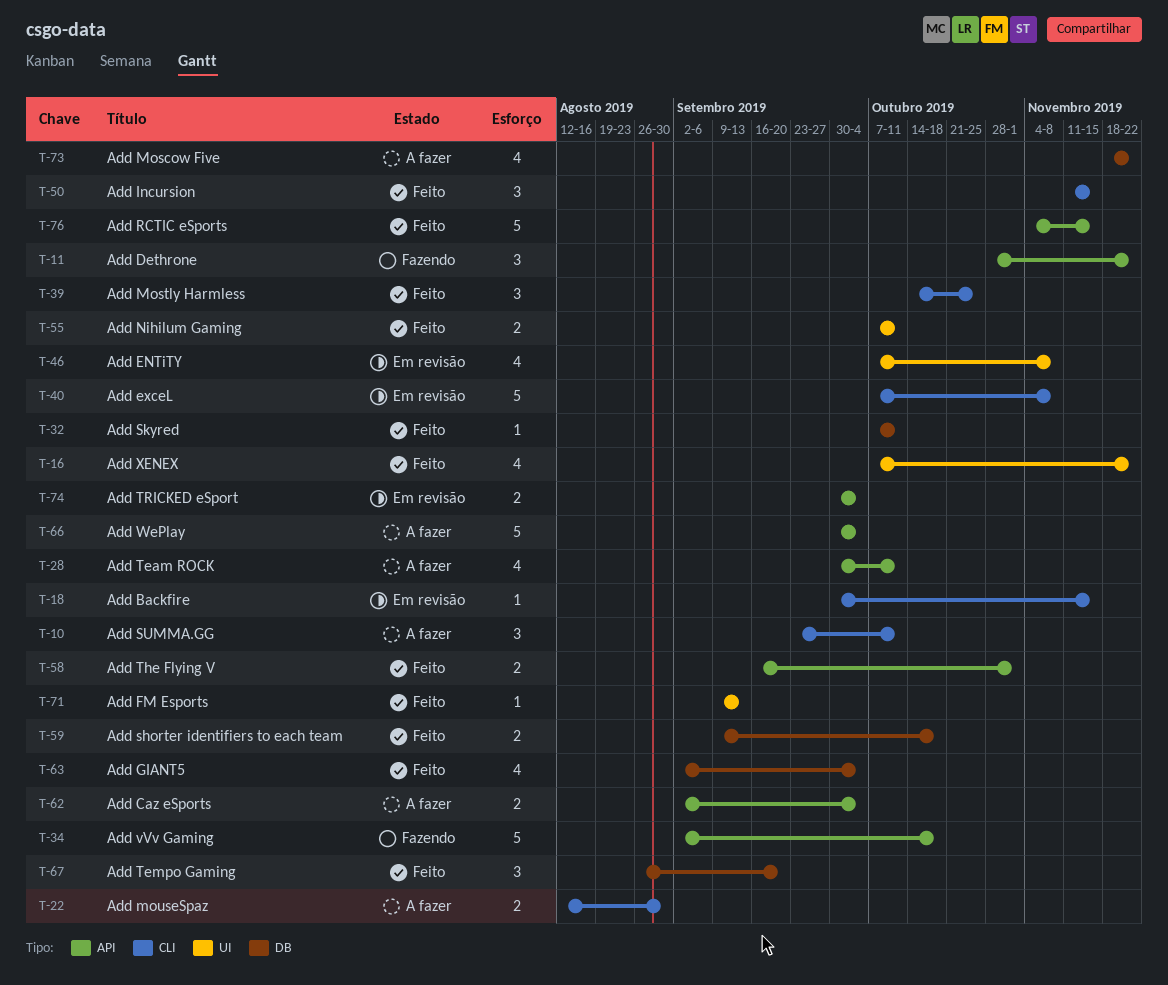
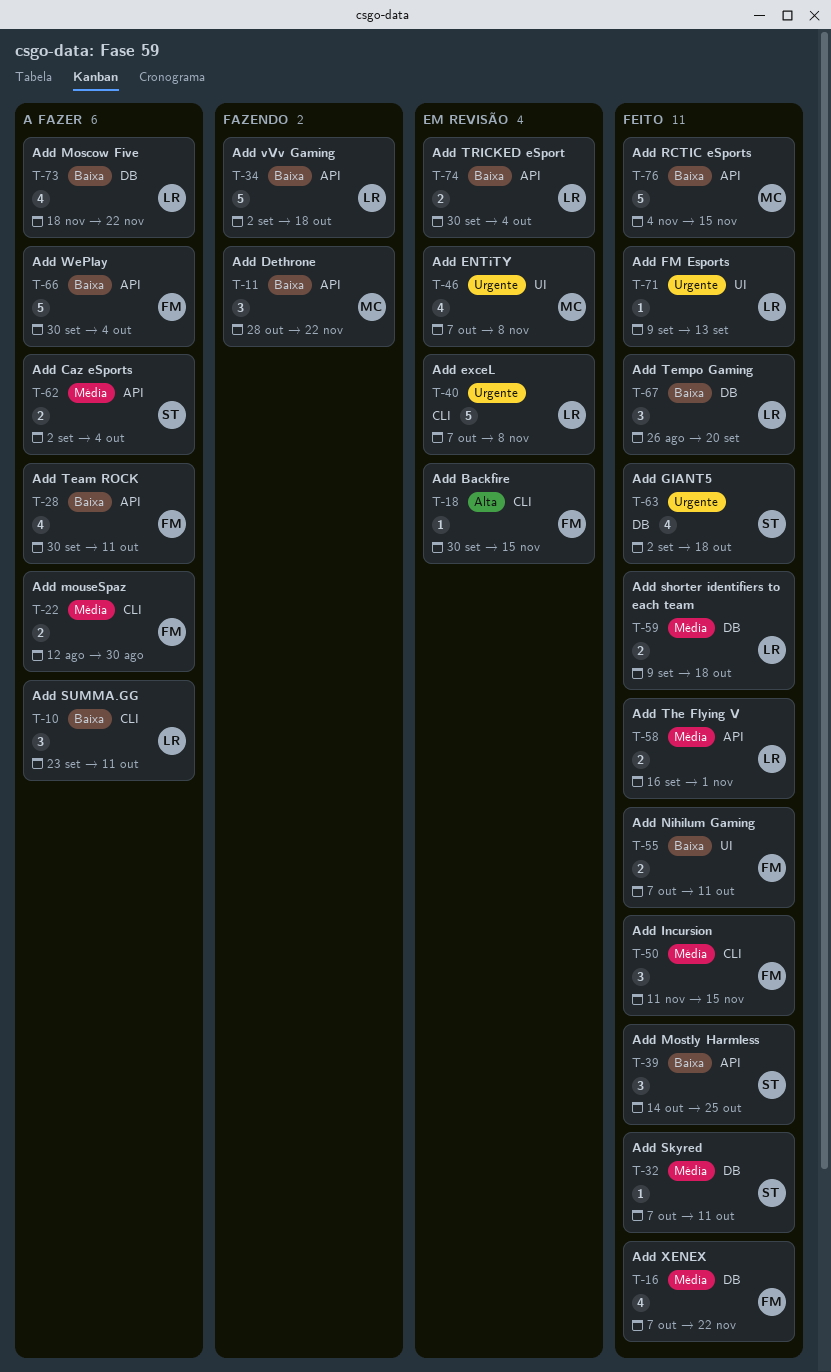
T-16, label: UI -> DB
T-39, label: CLI -> API
T-63, due: Oct 4 -> Oct 18

